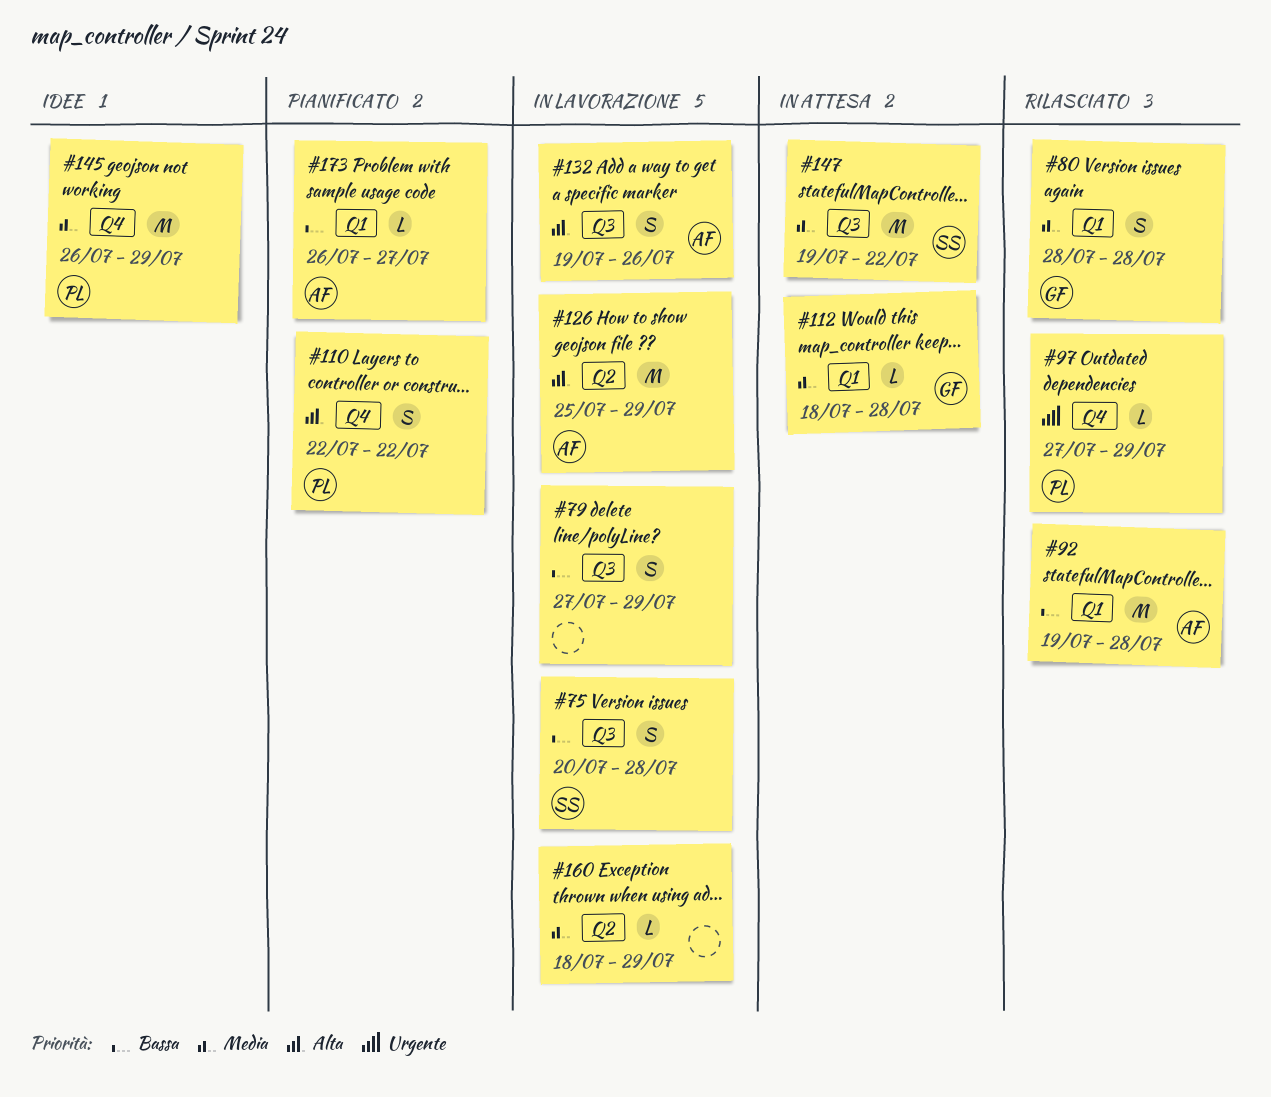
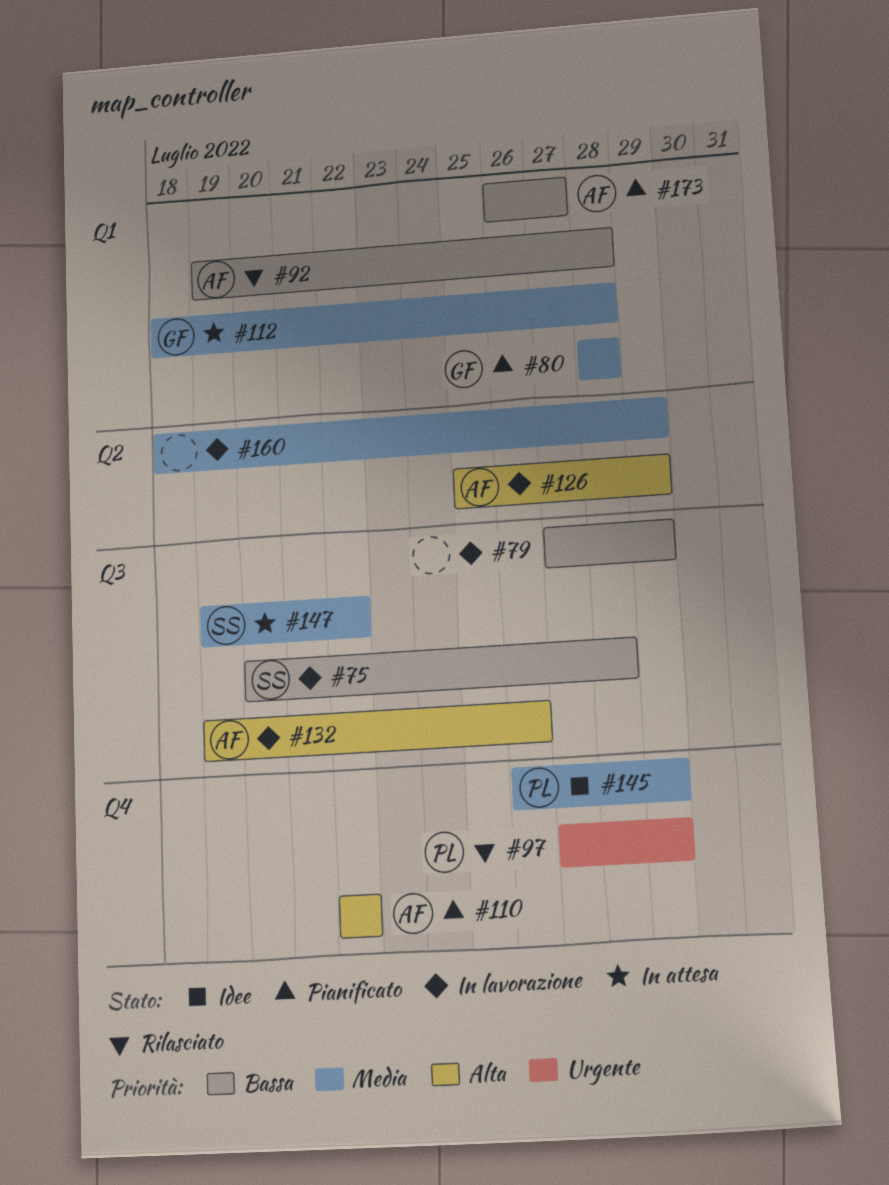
#80, status: Rilasciato -> Pianificato
#110, owner: PL -> AF

